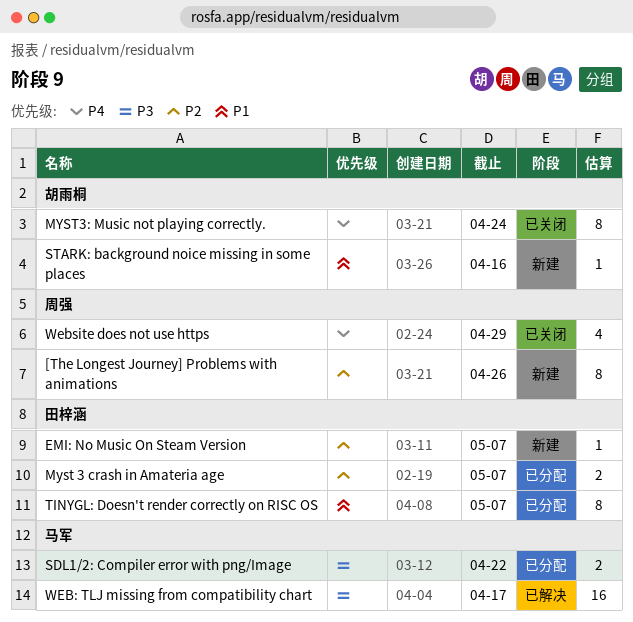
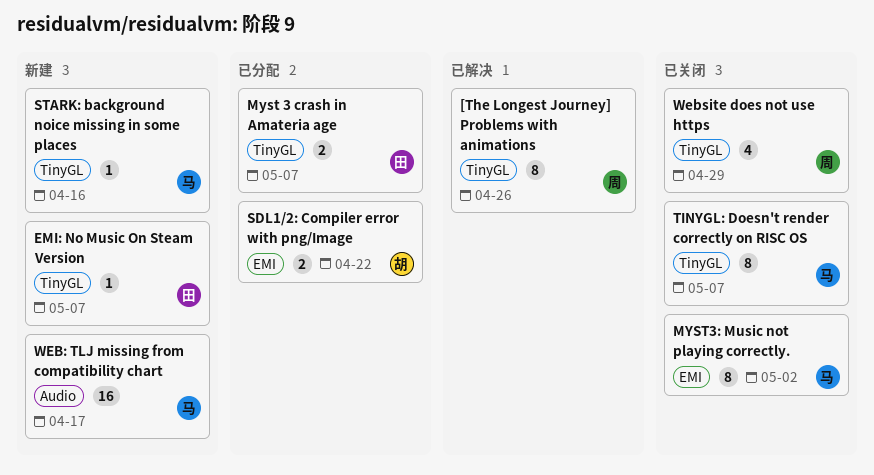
[The Longest Journey] Problems with animations, status: 新建 -> 已解决
MYST3: Music not playing correctly., owner: 胡雨桐 -> 马军
MYST3: Music not playing correctly., due: Apr 24 -> May 2
SDL1/2: Compiler error with png/Image, owner: 马军 -> 胡雨桐
STARK: background noice missing in some places, owner: 胡雨桐 -> 马军
TINYGL: Doesn't render correctly on RISC OS, status: 已分配 -> 已关闭
TINYGL: Doesn't render correctly on RISC OS, owner: 田梓涵 -> 马军
WEB: TLJ missing from compatibility chart, status: 已解决 -> 新建

